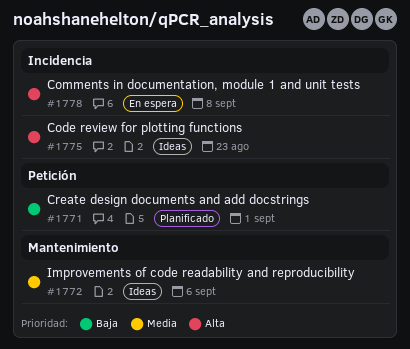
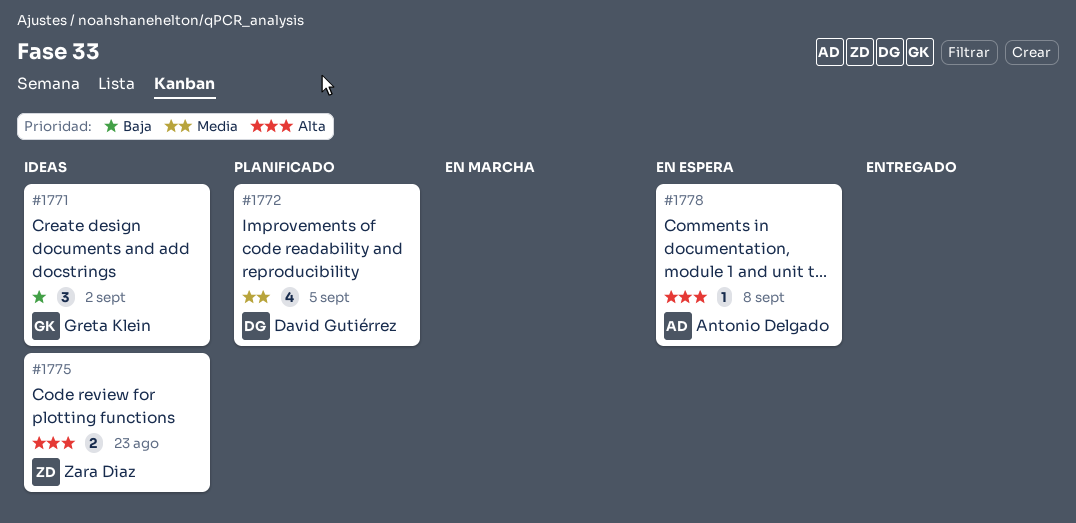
#1771, status: Planificado -> Ideas
#1771, due: Sep 1 -> Sep 2
#1772, status: Ideas -> Planificado
#1772, due: Sep 6 -> Sep 5

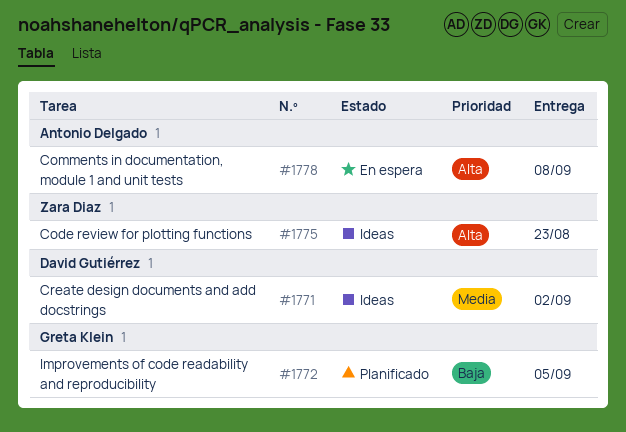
#1771, owner: Greta Klein -> David Gutiérrez
#1771, priority: Baja -> Media
#1772, owner: David Gutiérrez -> Greta Klein
#1772, priority: Media -> Baja

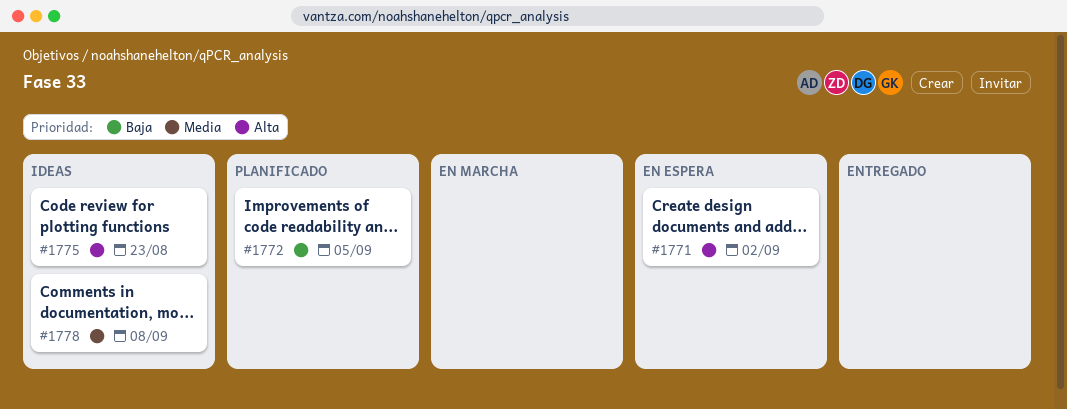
#1771, status: Ideas -> En espera
#1771, priority: Media -> Alta
#1778, status: En espera -> Ideas
#1778, priority: Alta -> Media

